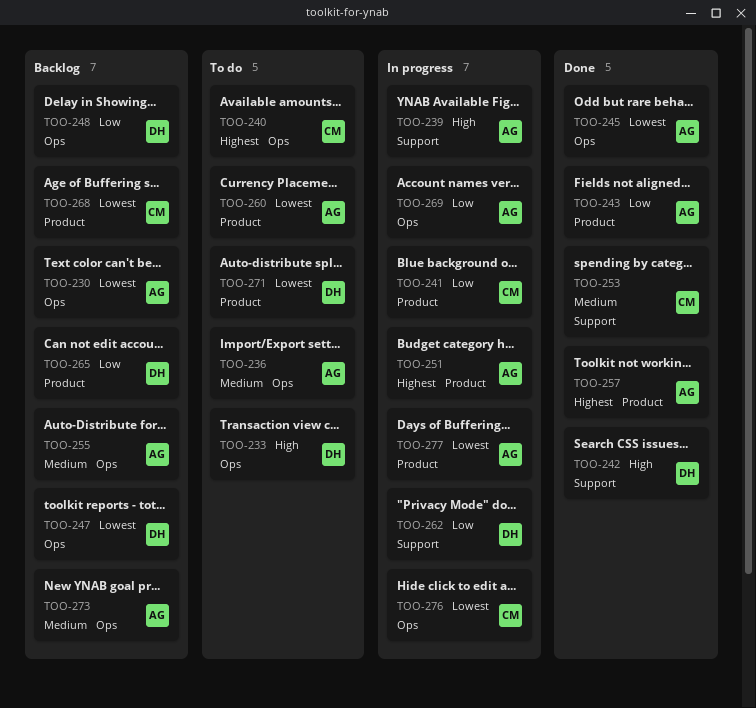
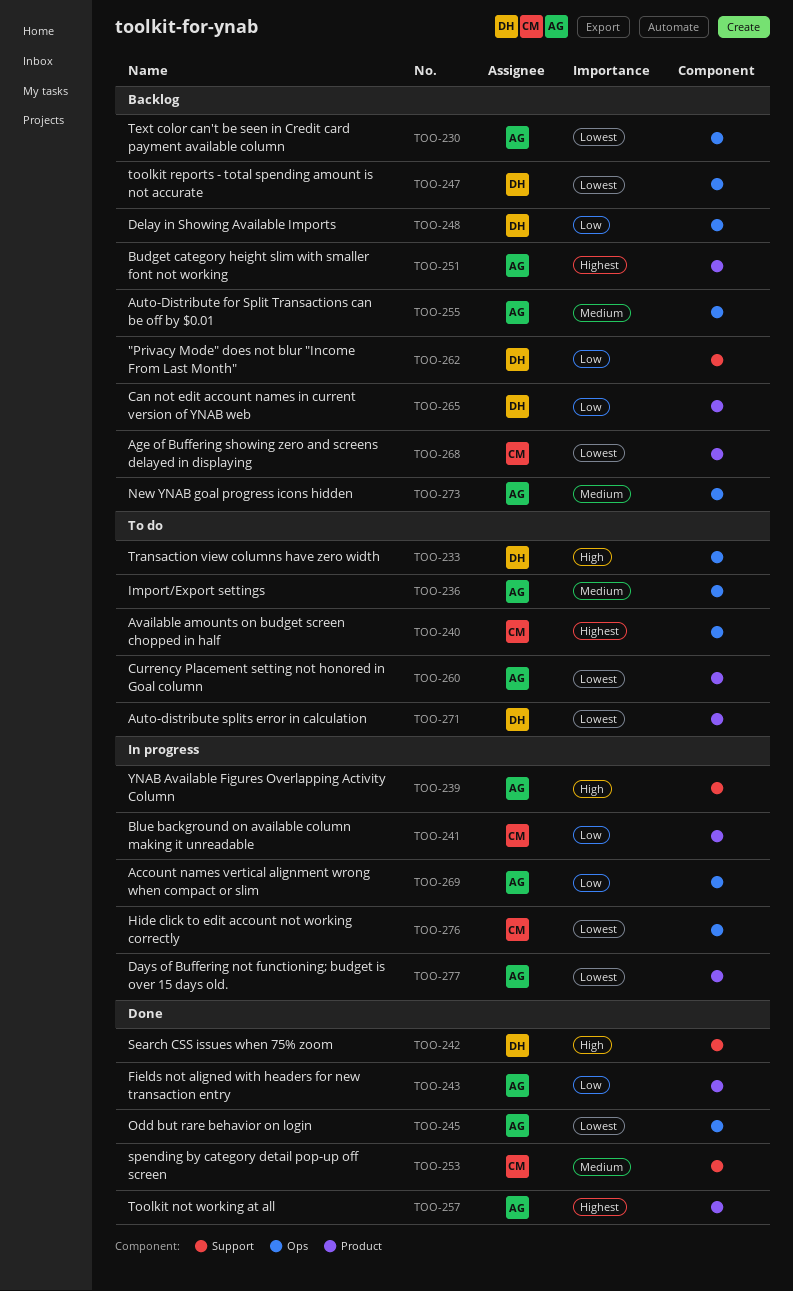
TOO-251, status: In progress -> Backlog
TOO-262, status: In progress -> Backlog

